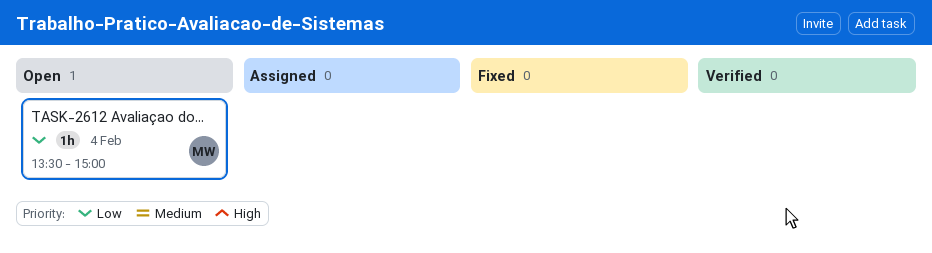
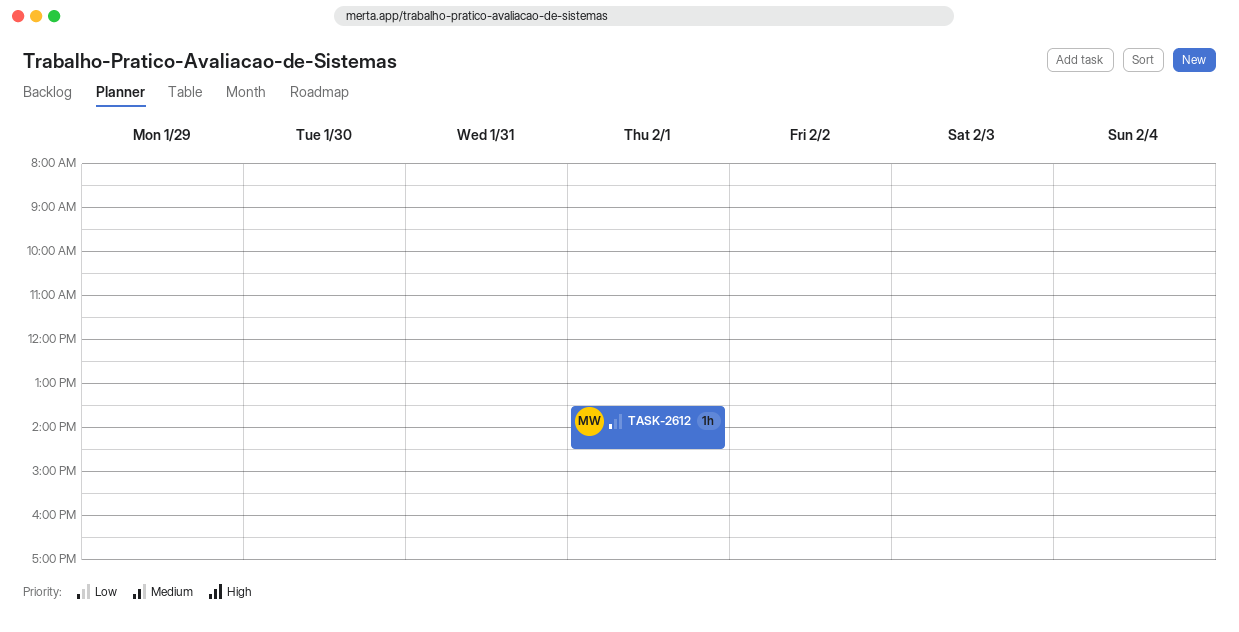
TASK-2612, day: Feb 4 -> Feb 1
TASK-2612, ends: 15:00 -> 14:30

